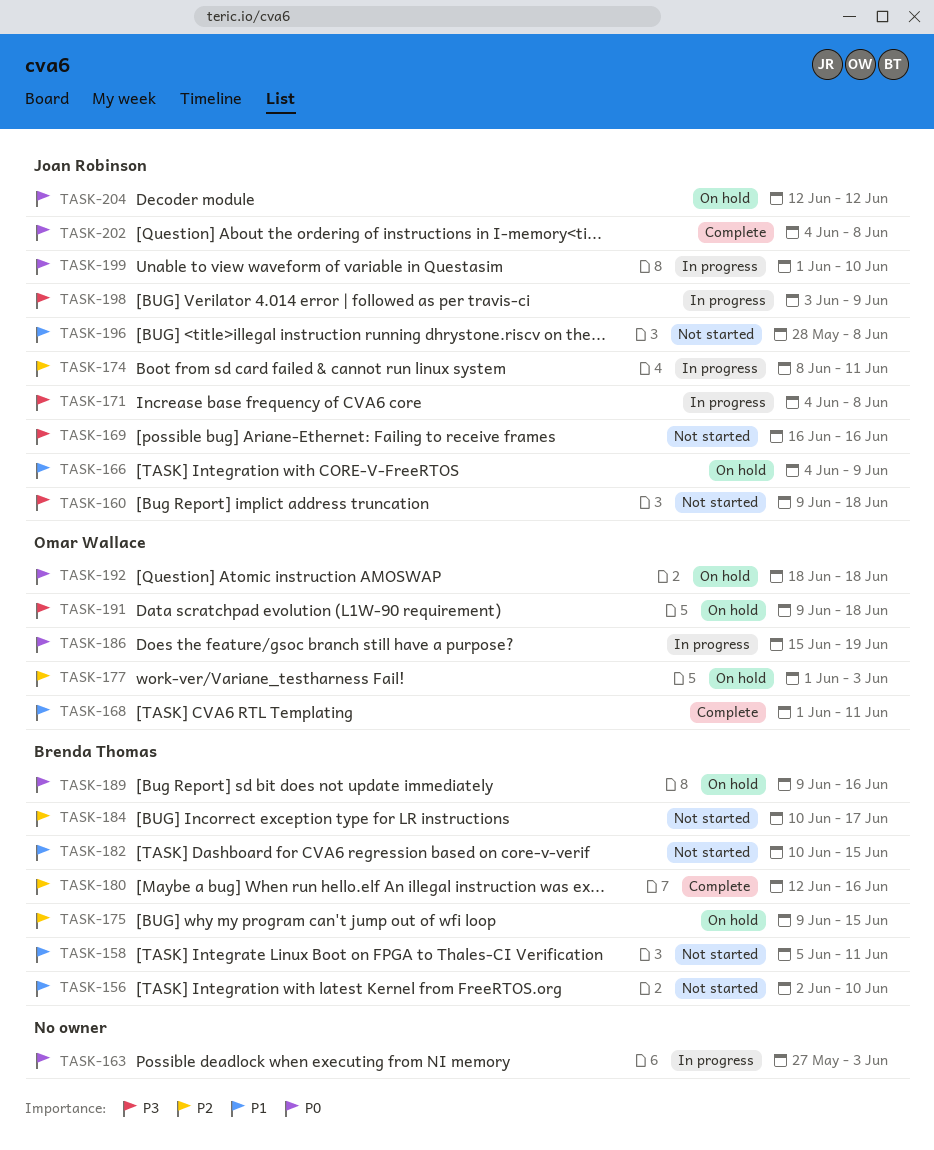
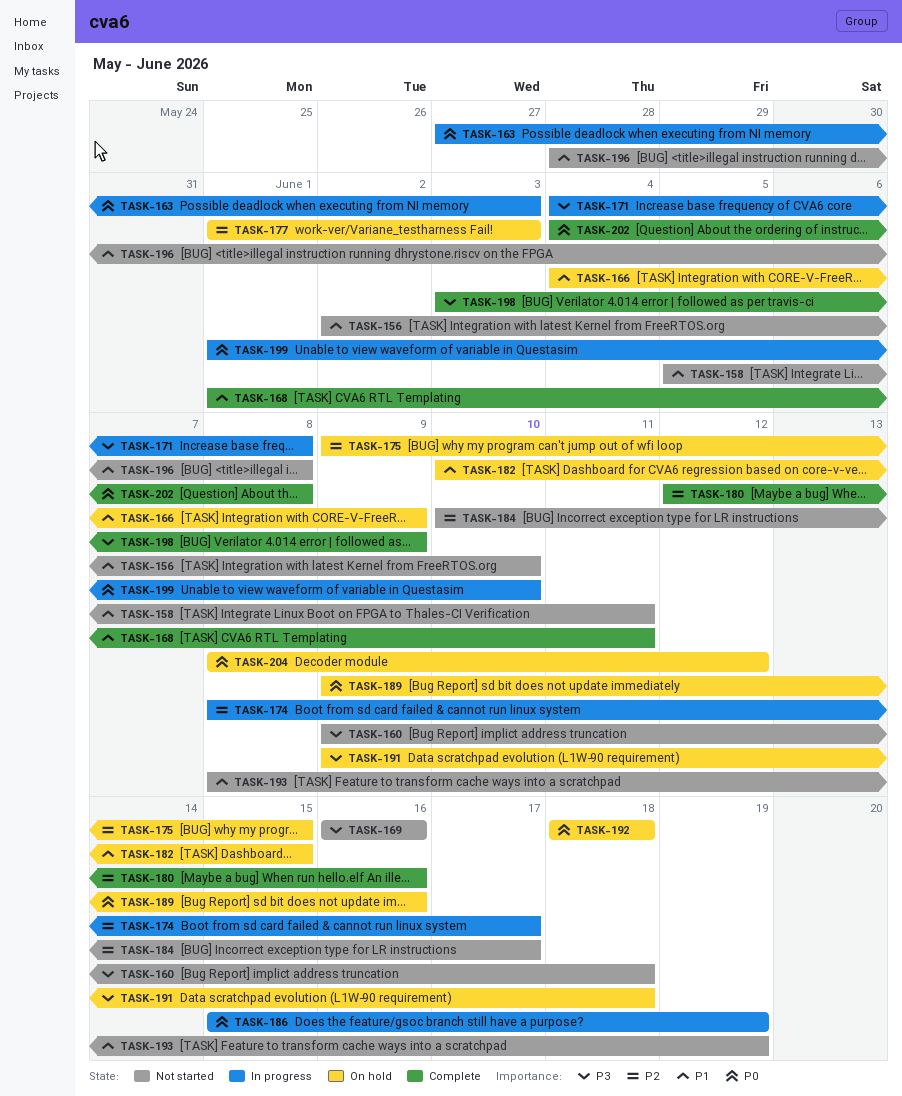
TASK-174, due: Jun 11 -> Jun 17
TASK-182, status: Not started -> On hold
TASK-193: none -> present
TASK-198, status: In progress -> Complete
TASK-204, start: Jun 12 -> Jun 8

